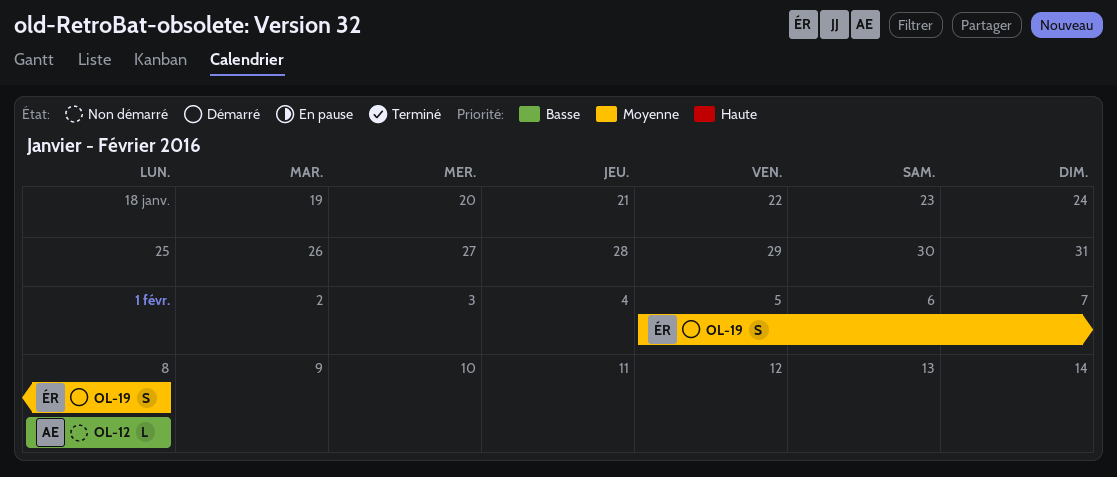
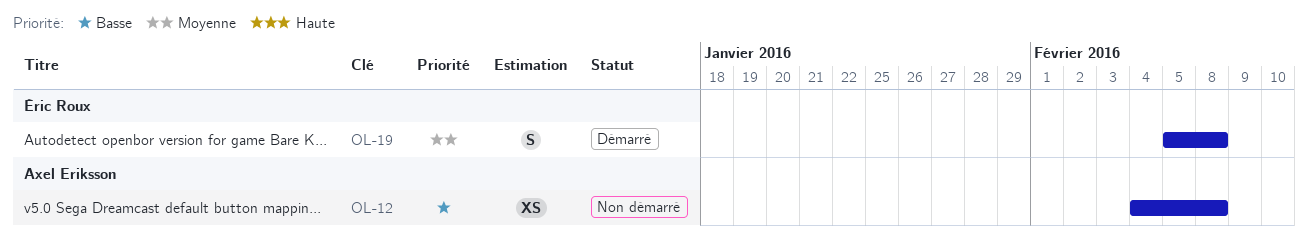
OL-12, estimate: L -> XS
OL-12, start: Feb 8 -> Feb 4

